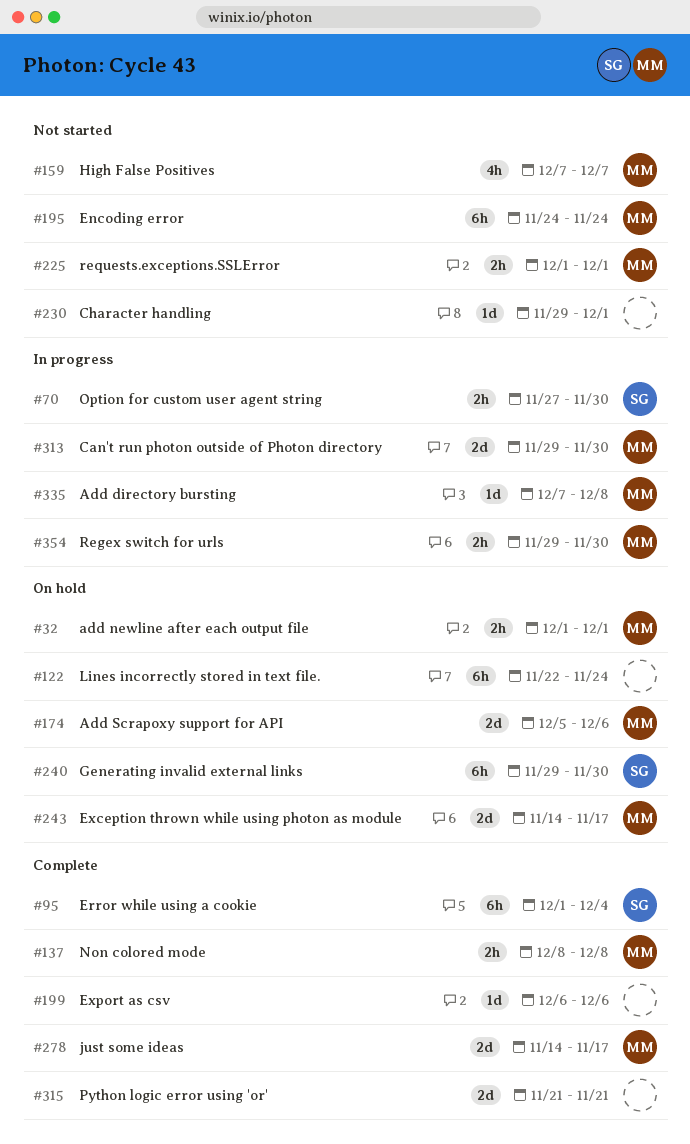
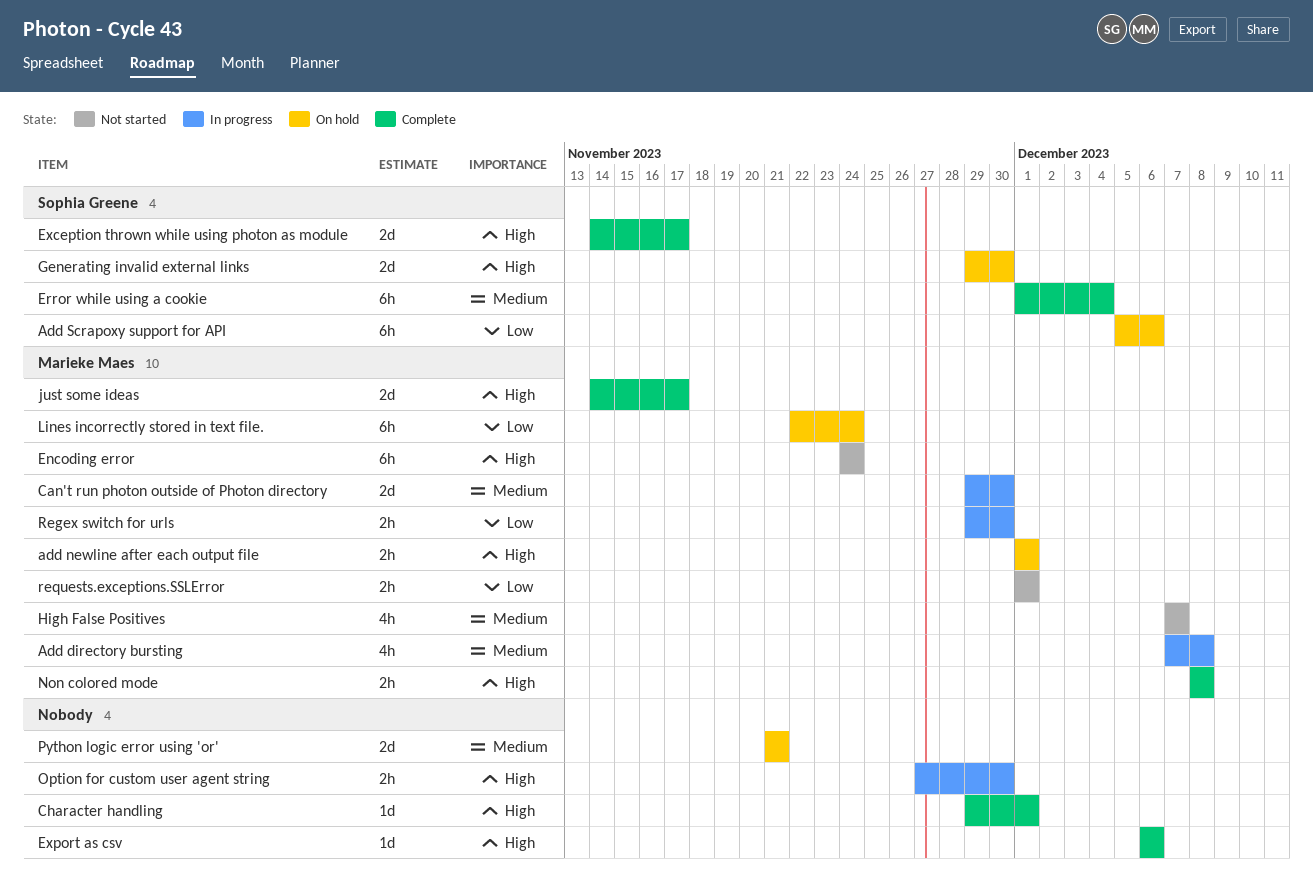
Add directory bursting, estimate: 1d -> 4h
Add Scrapoxy support for API, owner: Marieke Maes -> Sophia Greene
Add Scrapoxy support for API, estimate: 2d -> 6h
Character handling, status: Not started -> Complete
Exception thrown while using photon as module, status: On hold -> Complete
Exception thrown while using photon as module, owner: Marieke Maes -> Sophia Greene
Generating invalid external links, estimate: 6h -> 2d
Lines incorrectly stored in text file., owner: none -> Marieke Maes
Option for custom user agent string, owner: Sophia Greene -> none
Python logic error using 'or', status: Complete -> On hold

